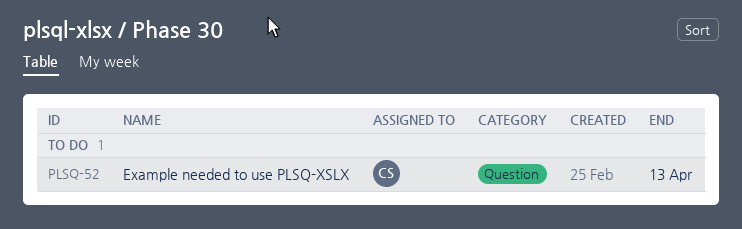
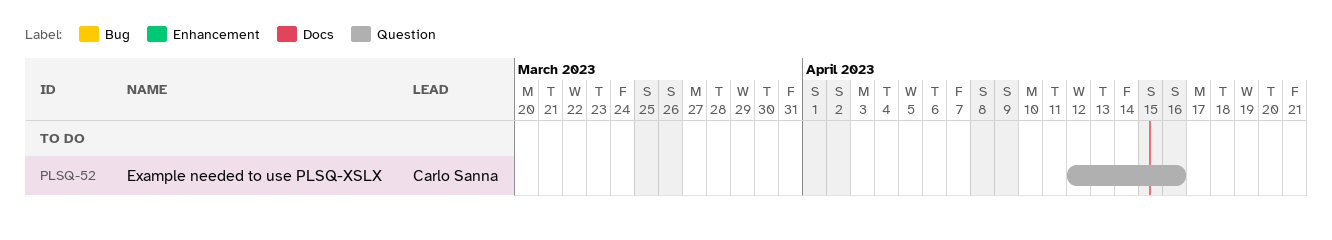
PLSQ-52, due: Apr 13 -> Apr 16

